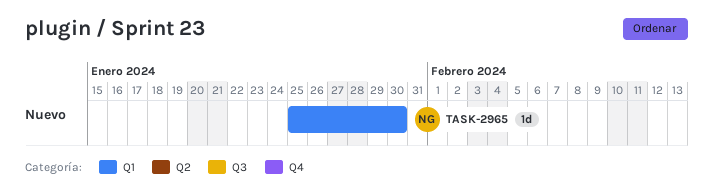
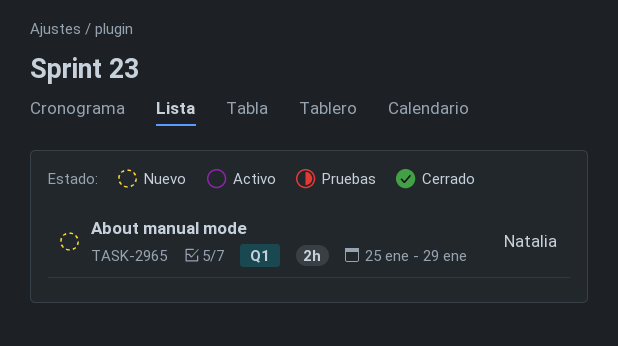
TASK-2965, estimate: 1d -> 2h
TASK-2965, due: Jan 30 -> Jan 29

